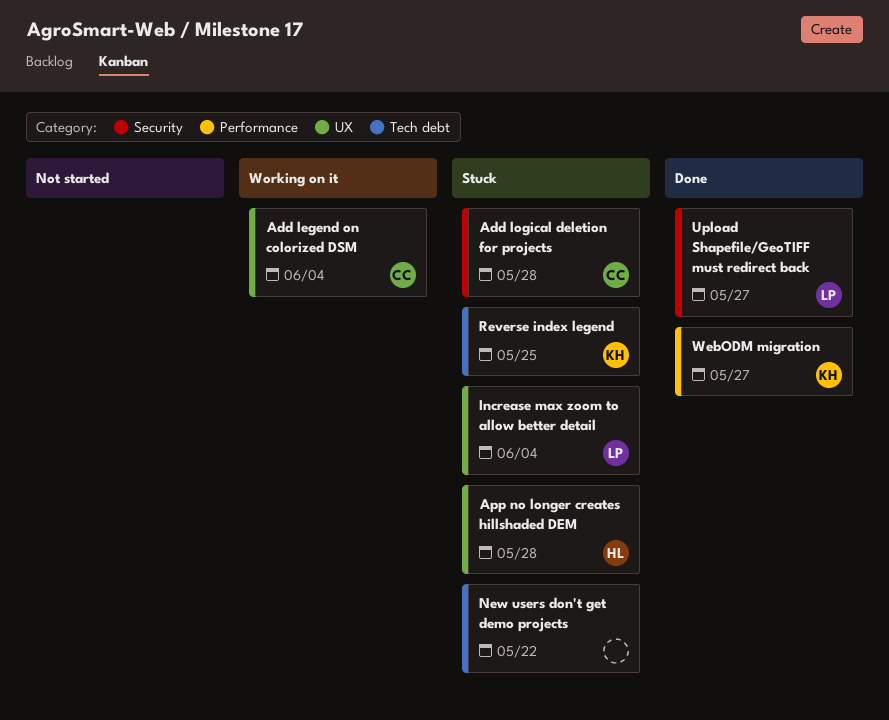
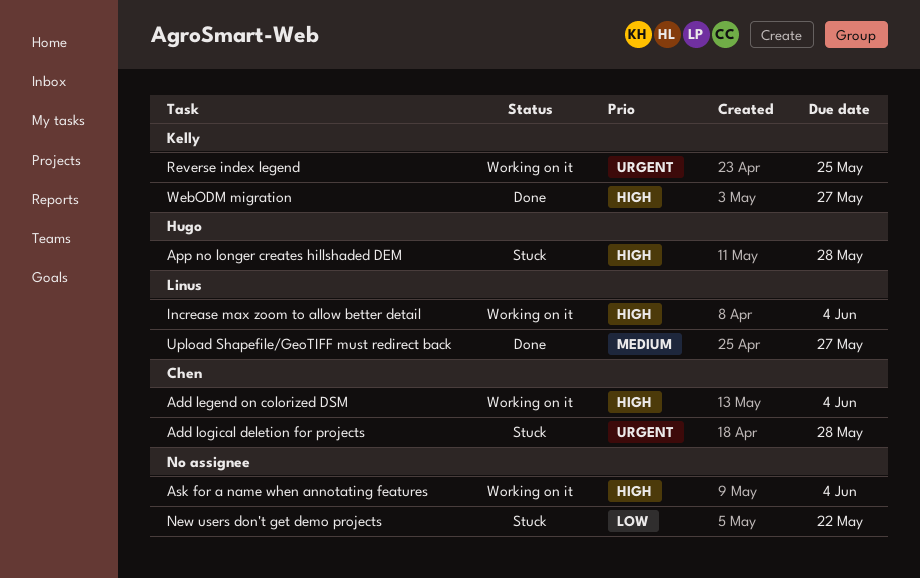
Ask for a name when annotating features: none -> present
Increase max zoom to allow better detail, status: Stuck -> Working on it
Reverse index legend, status: Stuck -> Working on it

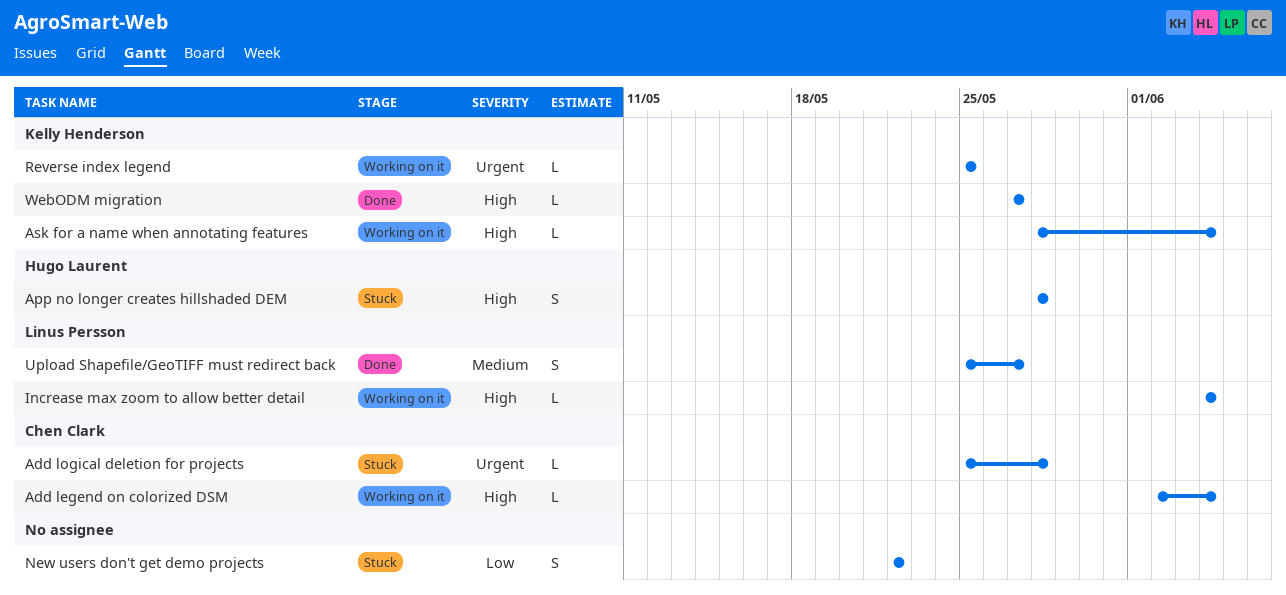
Ask for a name when annotating features, owner: none -> Kelly Henderson

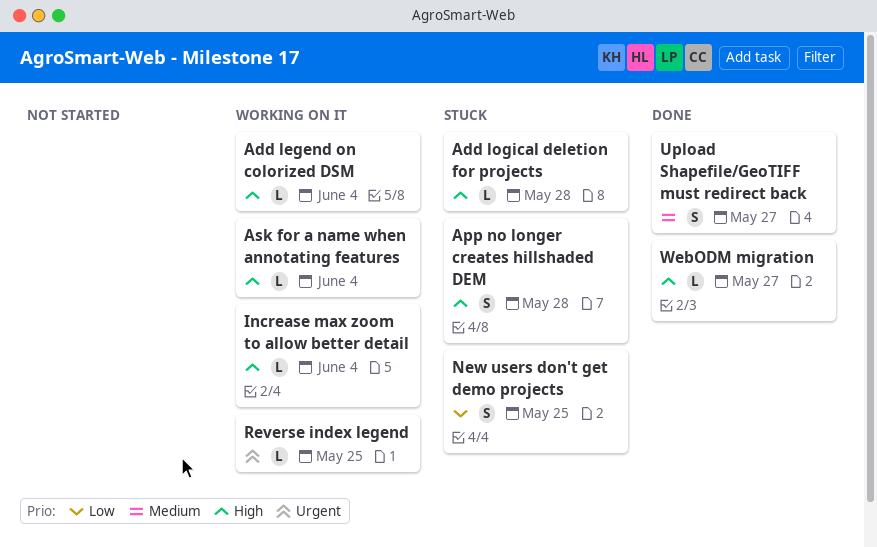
Add logical deletion for projects, priority: Urgent -> High
New users don't get demo projects, due: May 22 -> May 25

